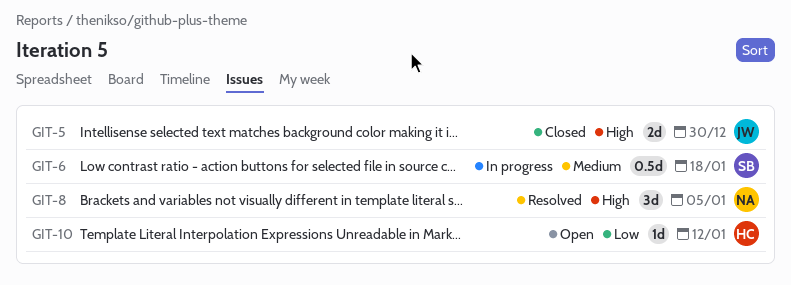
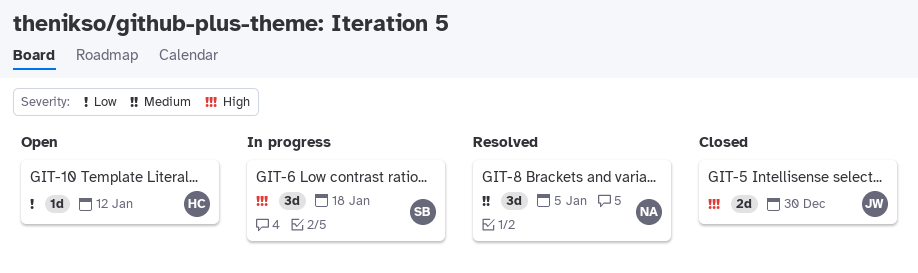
GIT-6, priority: Medium -> High
GIT-6, estimate: 0.5d -> 3d
GIT-8, priority: High -> Medium

